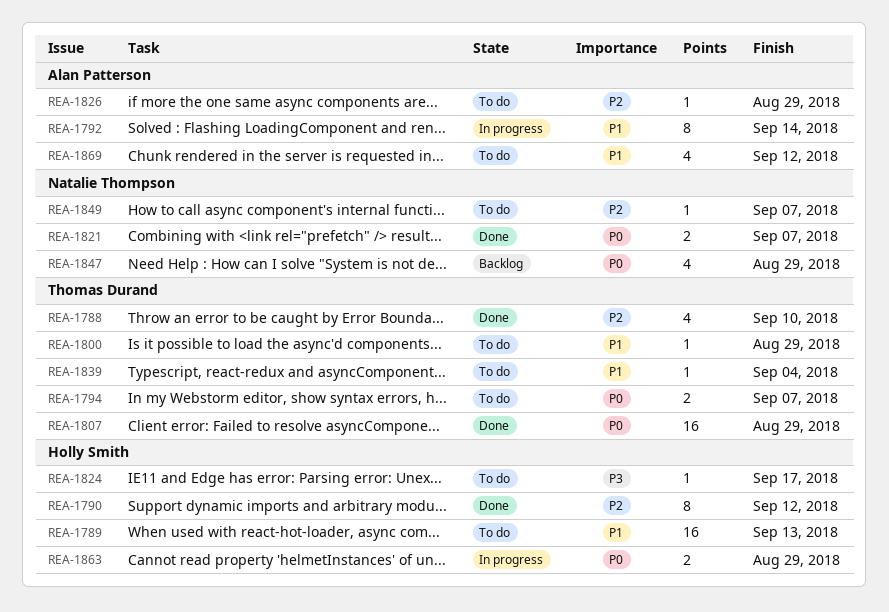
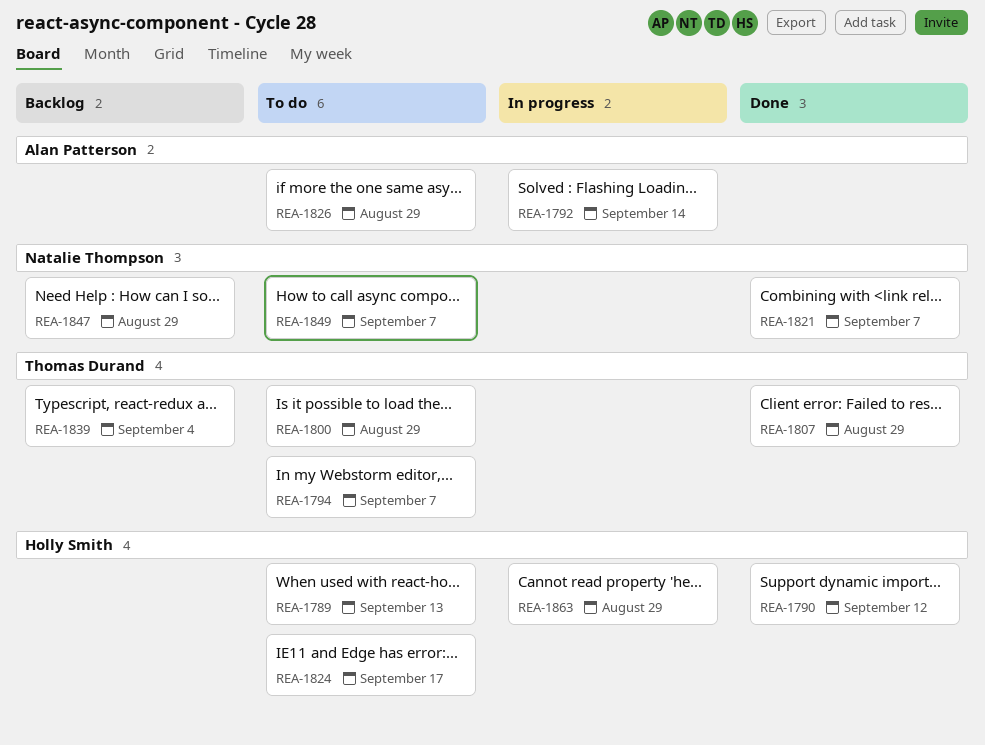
REA-1788: present -> none
REA-1839, status: To do -> Backlog
REA-1869: present -> none

